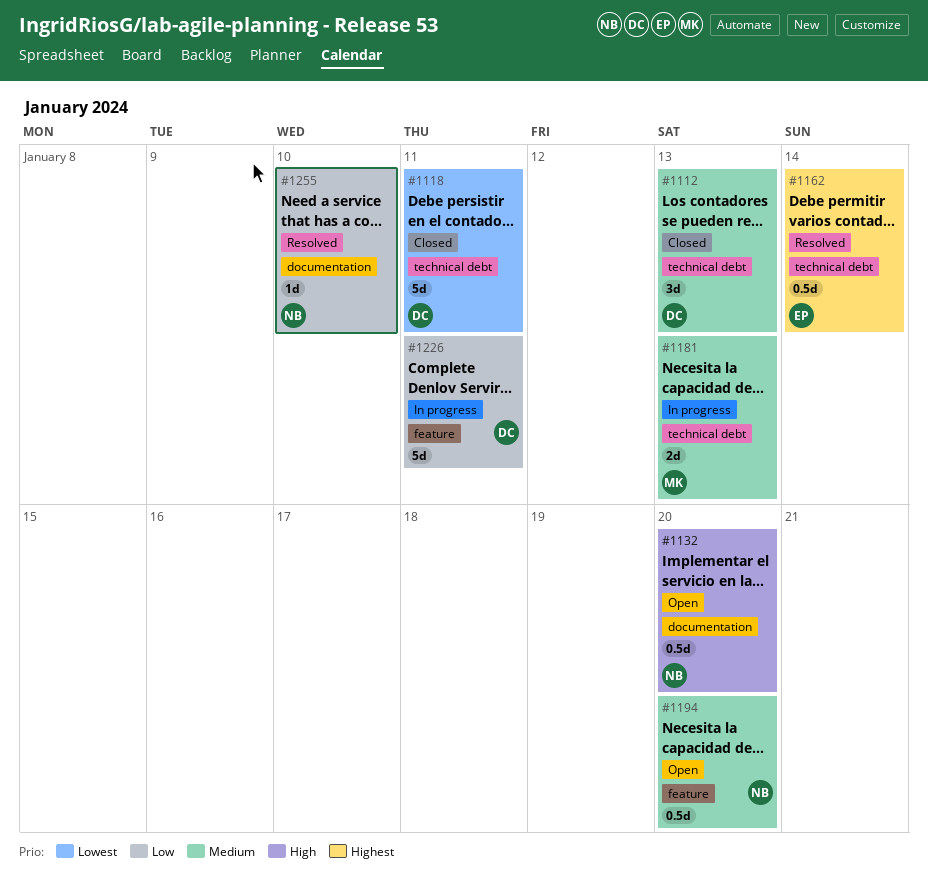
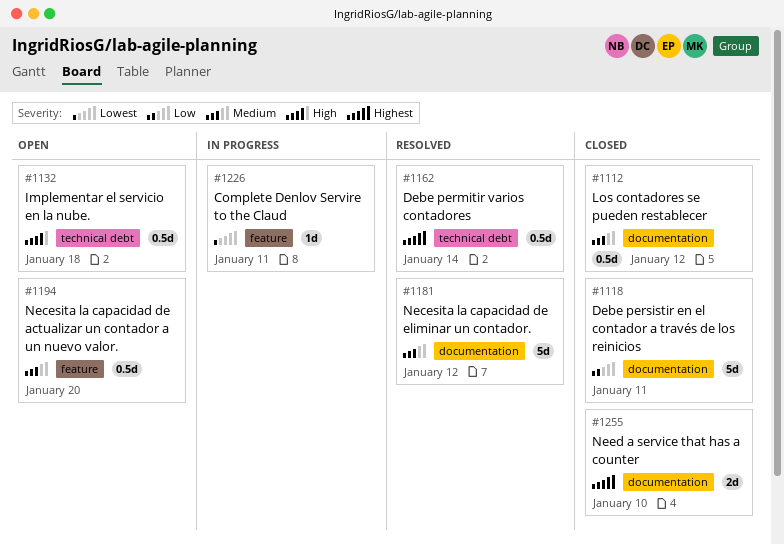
#1112, label: technical debt -> documentation
#1112, estimate: 3d -> 0.5d
#1112, due: Jan 13 -> Jan 12
#1118, priority: Lowest -> Low
#1118, label: technical debt -> documentation
#1132, label: documentation -> technical debt
#1132, due: Jan 20 -> Jan 18
#1181, status: In progress -> Resolved
#1181, label: technical debt -> documentation
#1181, estimate: 2d -> 5d
#1181, due: Jan 13 -> Jan 12
#1226, priority: Low -> Lowest
#1226, estimate: 5d -> 1d
#1255, status: Resolved -> Closed
#1255, priority: Low -> Highest
#1255, estimate: 1d -> 2d

